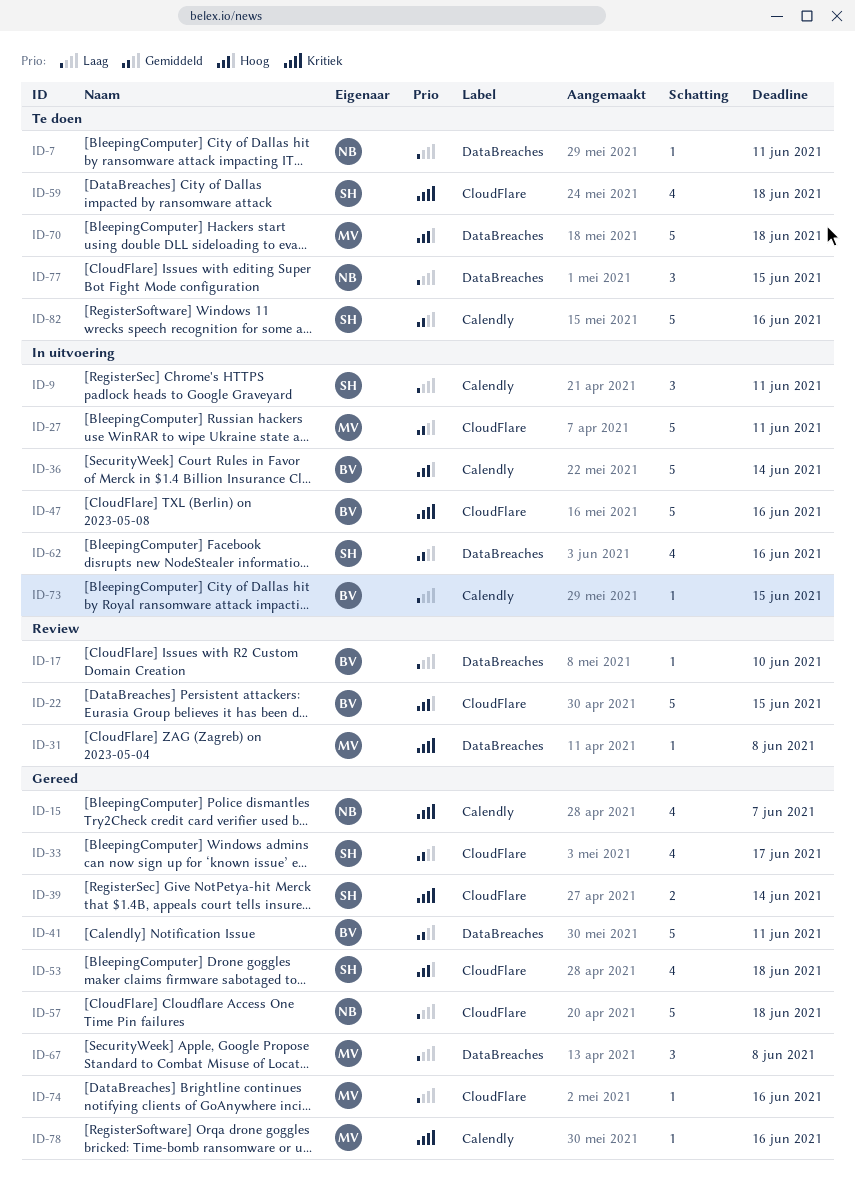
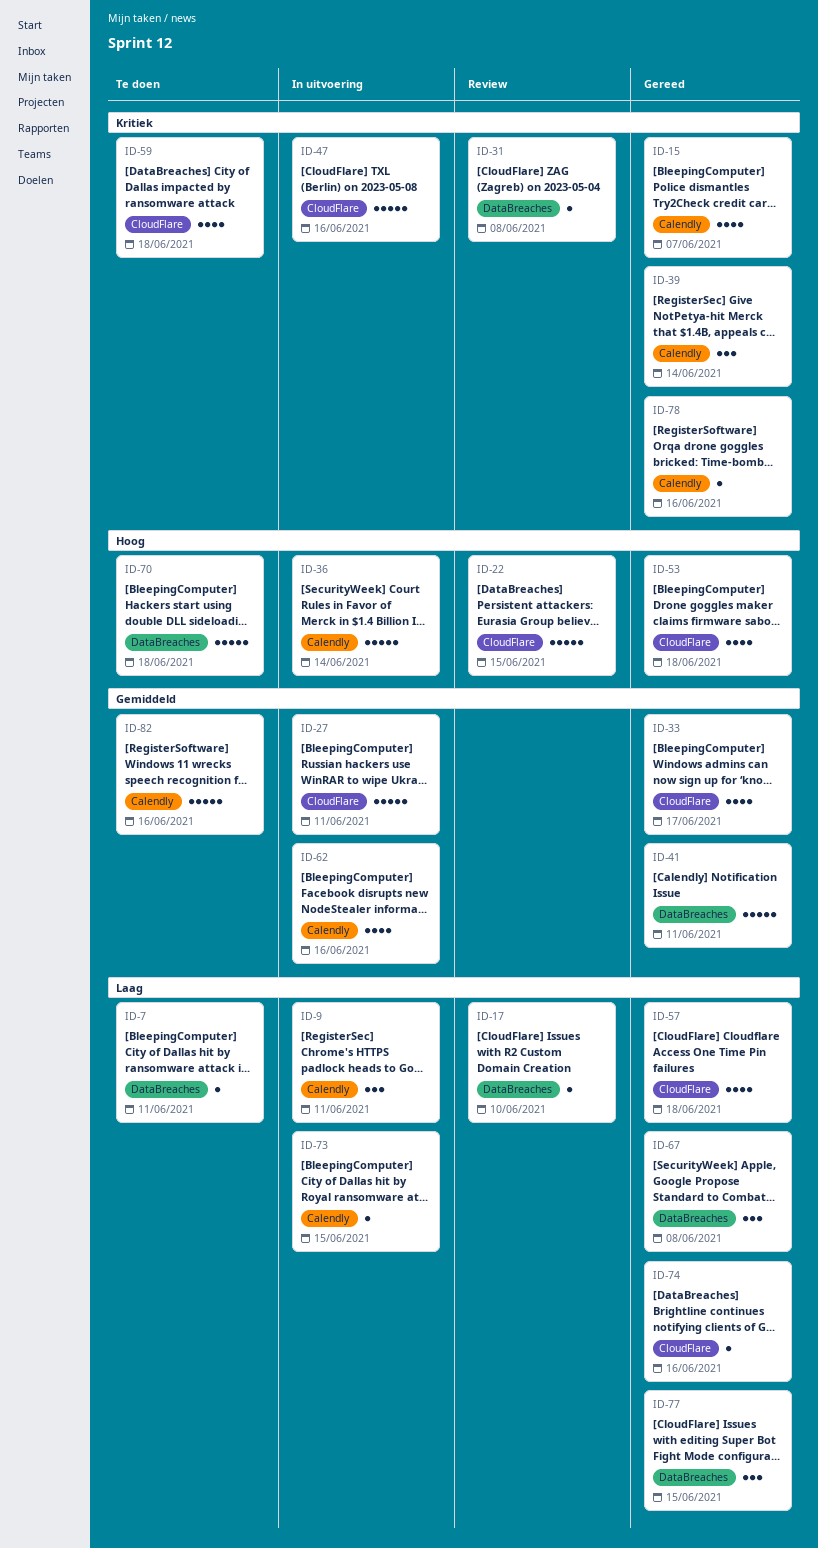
ID-39, label: CloudFlare -> Calendly
ID-39, estimate: 2 -> 3
ID-57, estimate: 5 -> 4
ID-62, label: DataBreaches -> Calendly
ID-77, status: Te doen -> Gereed

